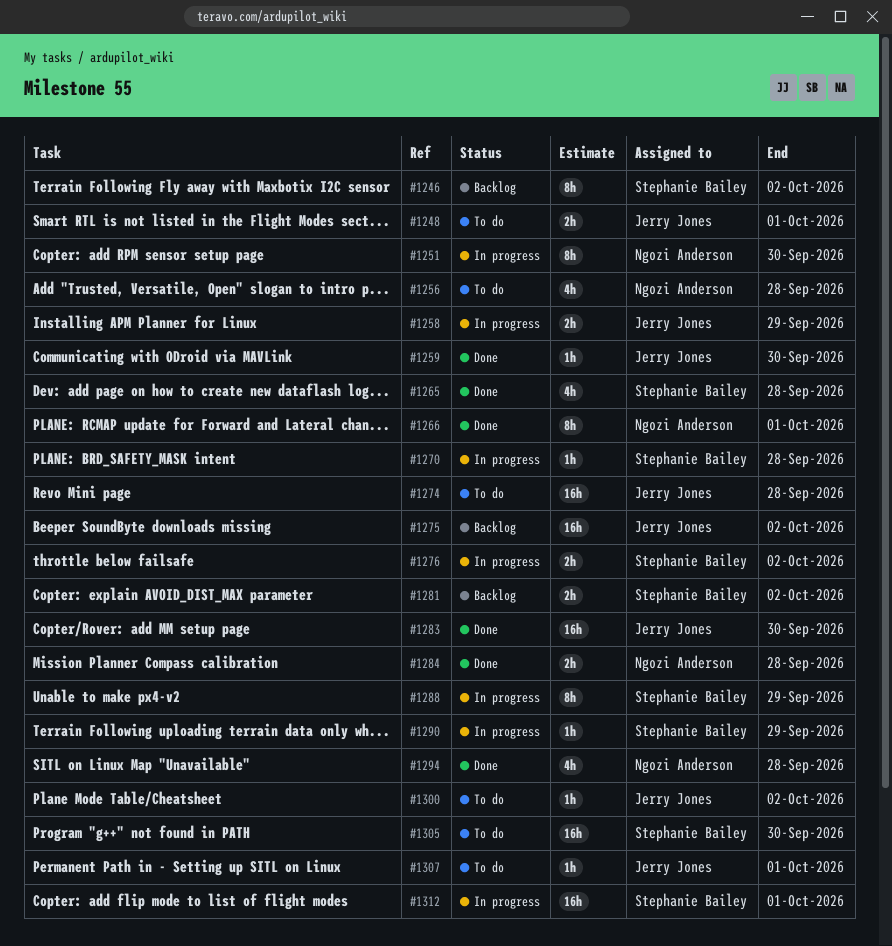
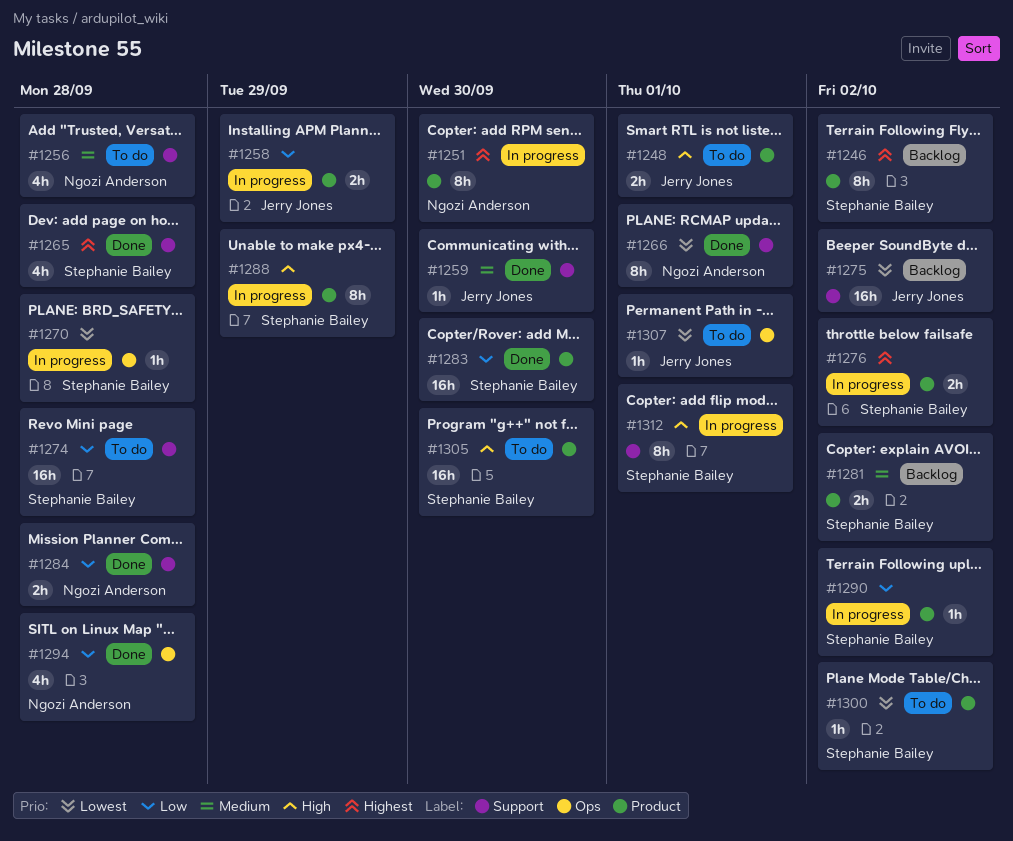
#1274, owner: Jerry Jones -> Stephanie Bailey
#1283, owner: Jerry Jones -> Stephanie Bailey
#1290, due: Sep 29 -> Oct 2
#1300, owner: Jerry Jones -> Stephanie Bailey
#1312, estimate: 16h -> 8h

